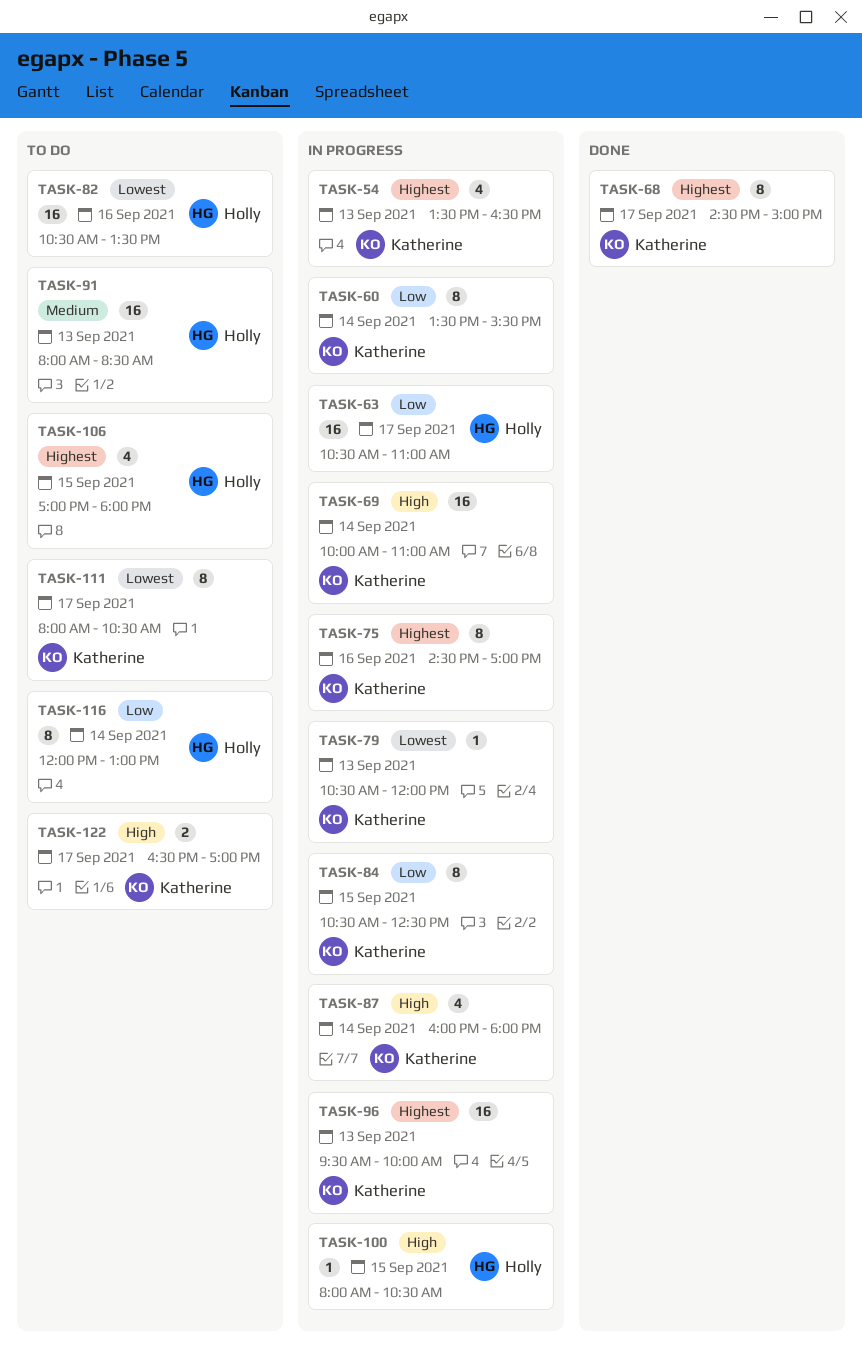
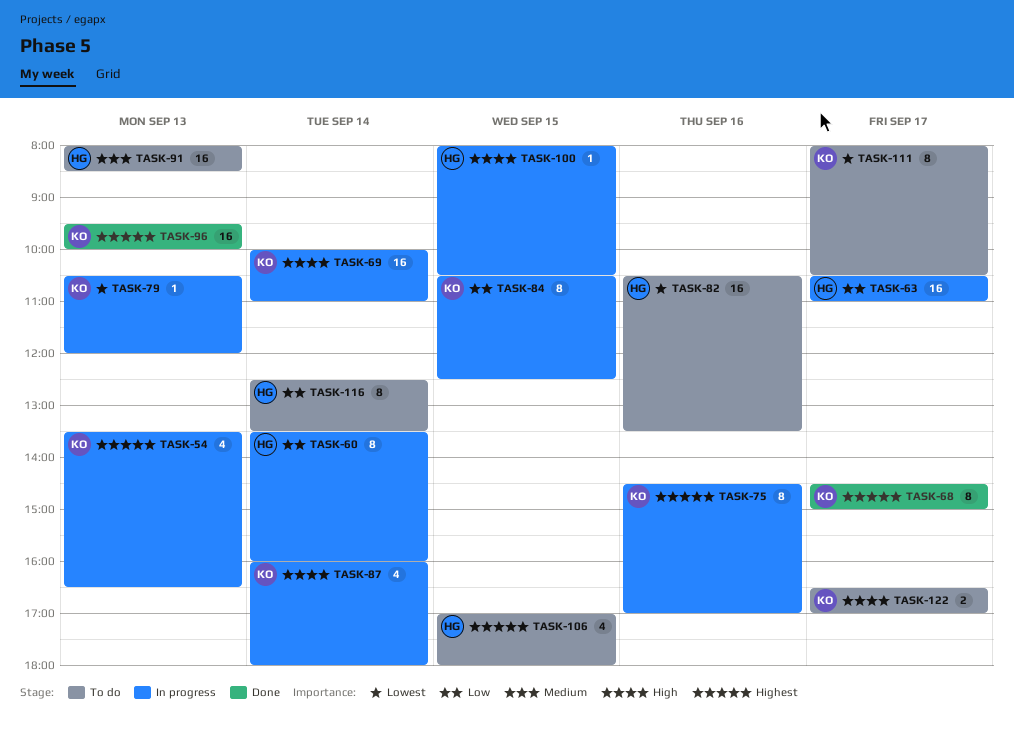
TASK-60, owner: Katherine -> Holly
TASK-60, ends: 15:30 -> 16:00
TASK-96, status: In progress -> Done
TASK-116, begins: 12:00 -> 12:30
TASK-116, ends: 13:00 -> 13:30

